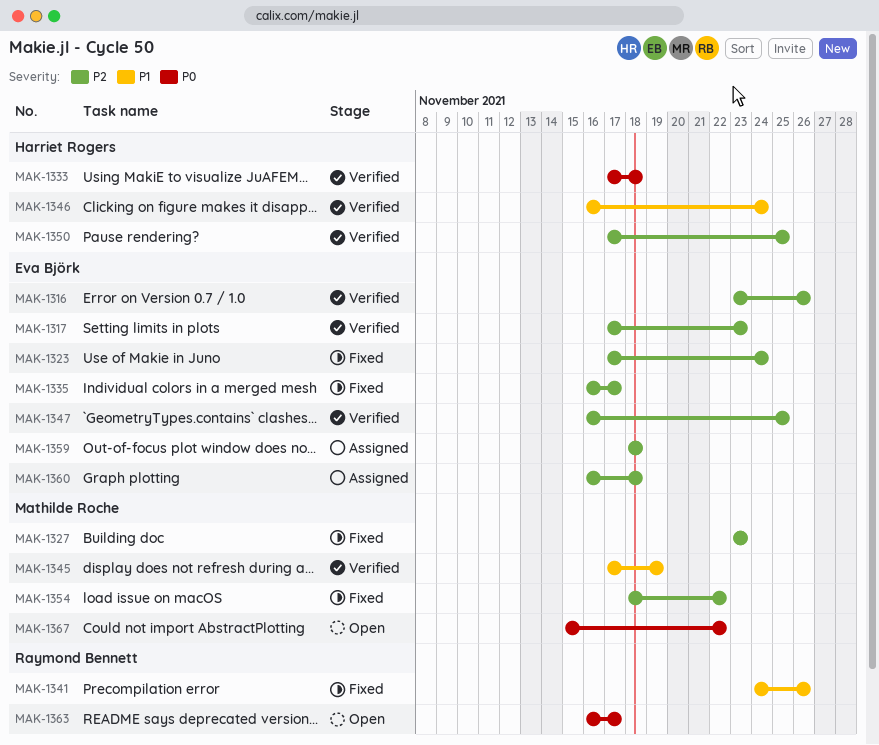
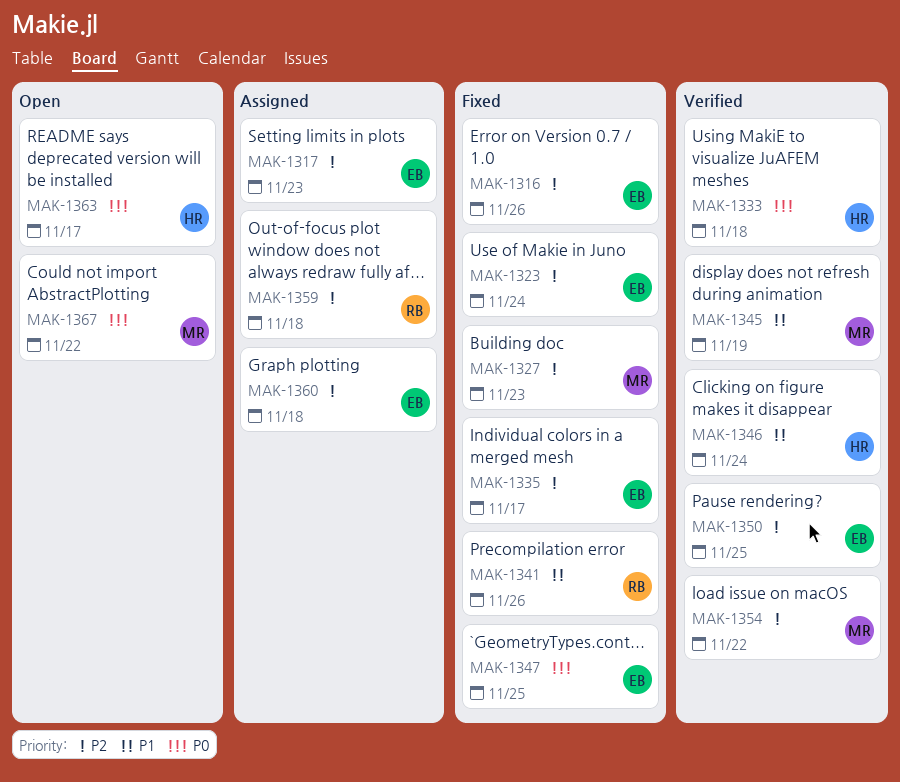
MAK-1316, status: Verified -> Fixed
MAK-1317, status: Verified -> Assigned
MAK-1347, status: Verified -> Fixed
MAK-1347, priority: P2 -> P0
MAK-1350, owner: Harriet Rogers -> Eva Björk
MAK-1354, status: Fixed -> Verified
MAK-1359, owner: Eva Björk -> Raymond Bennett
MAK-1363, owner: Raymond Bennett -> Harriet Rogers

